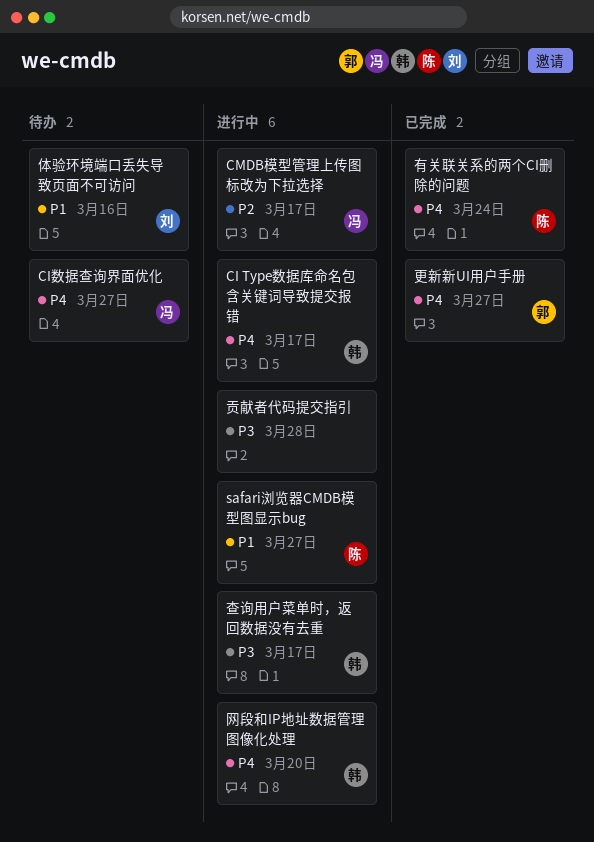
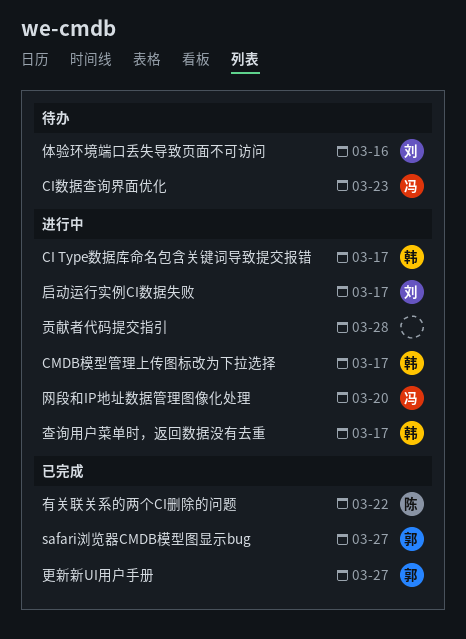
CI数据查询界面优化, due: Mar 27 -> Mar 23
CMDB模型管理上传图标改为下拉选择, owner: 冯 -> 韩
safari浏览器CMDB模型图显示bug, status: 进行中 -> 已完成
safari浏览器CMDB模型图显示bug, owner: 陈 -> 郭
启动运行实例CI数据失败: none -> present
有关联关系的两个CI删除的问题, due: Mar 24 -> Mar 22
网段和IP地址数据管理图像化处理, owner: 韩 -> 冯

